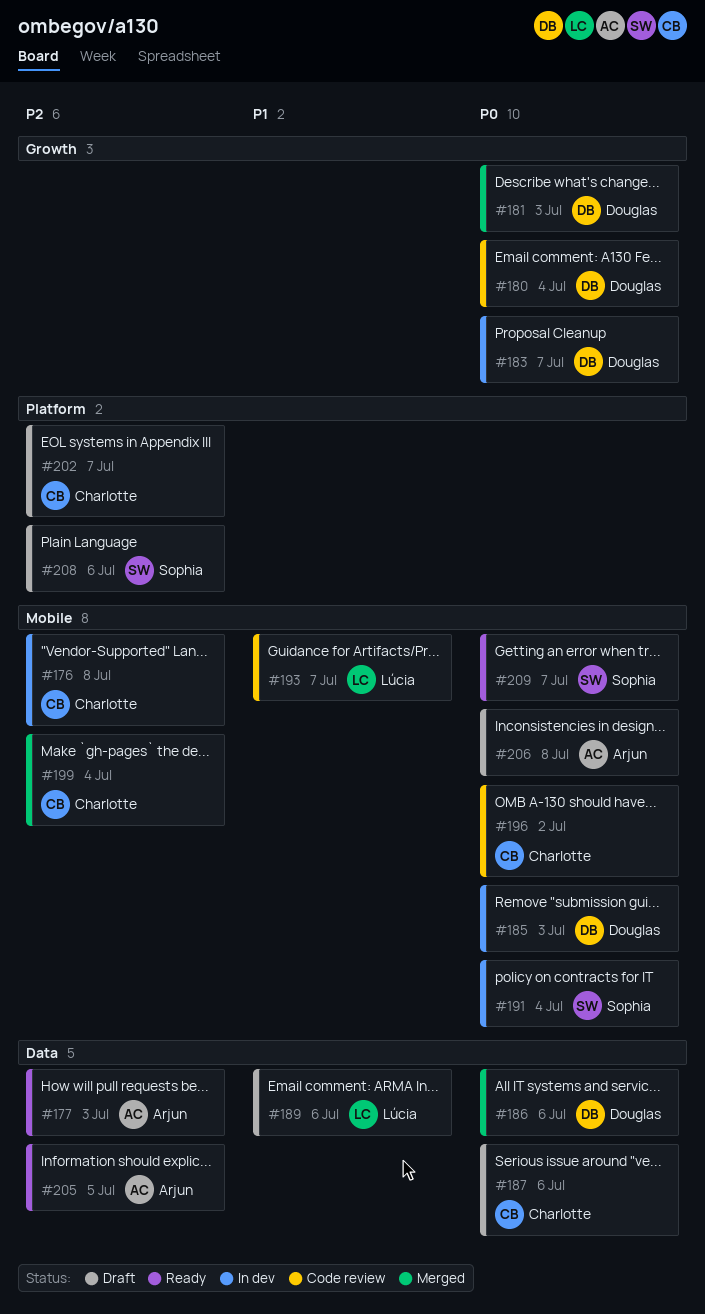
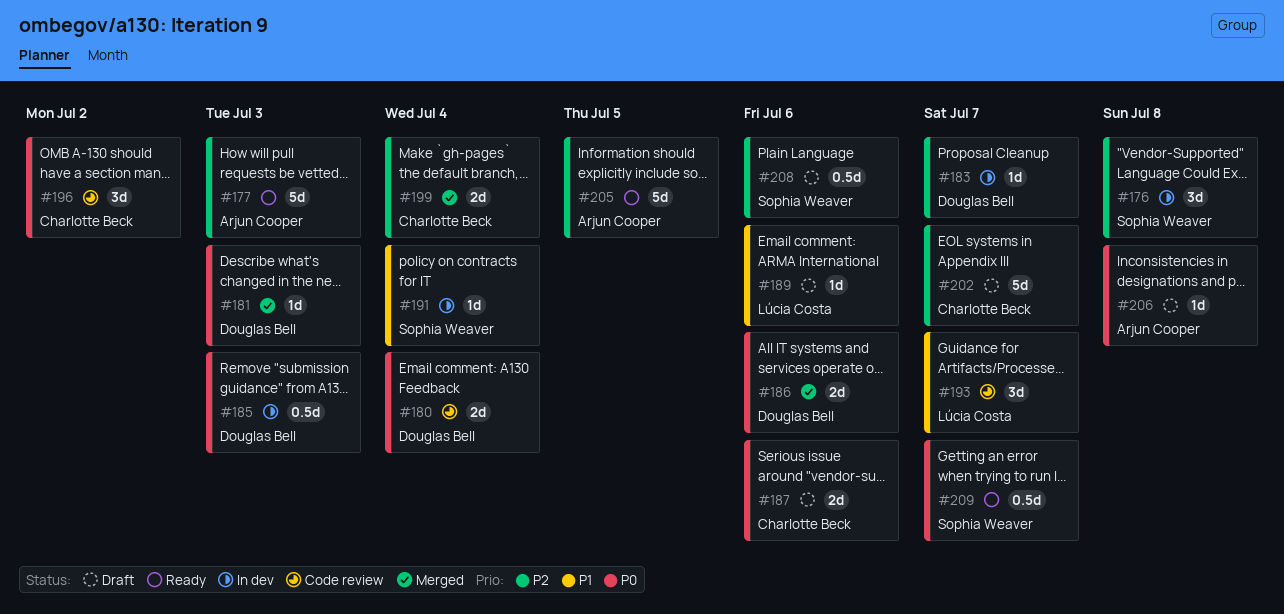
#176, owner: Charlotte Beck -> Sophia Weaver
#183, priority: P0 -> P2
#191, priority: P0 -> P1

